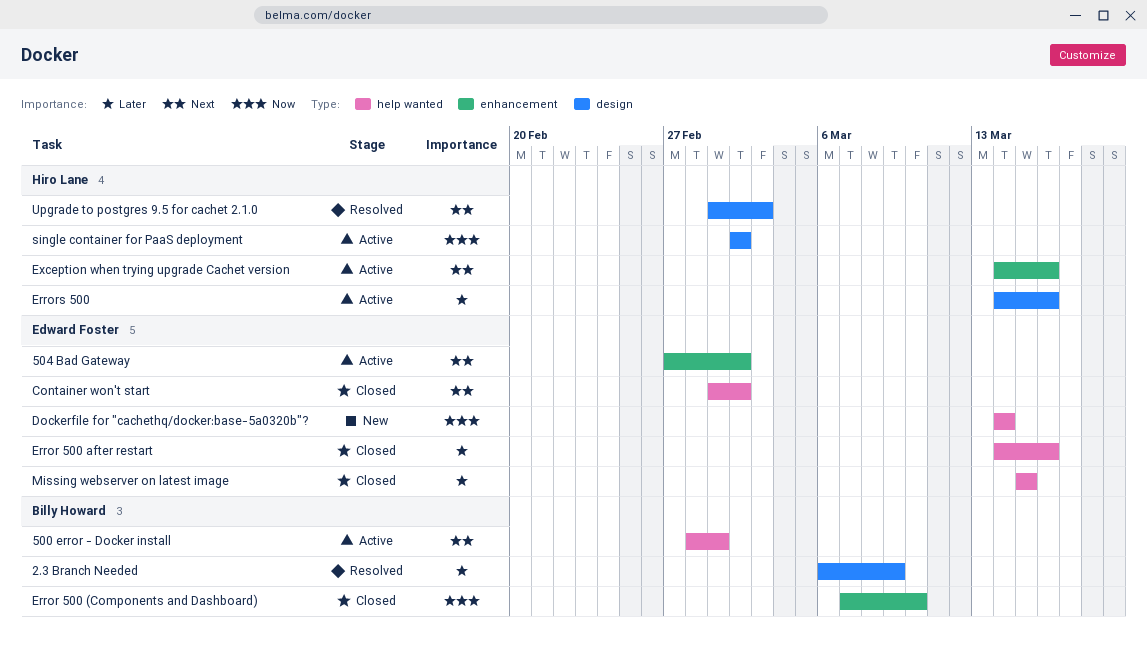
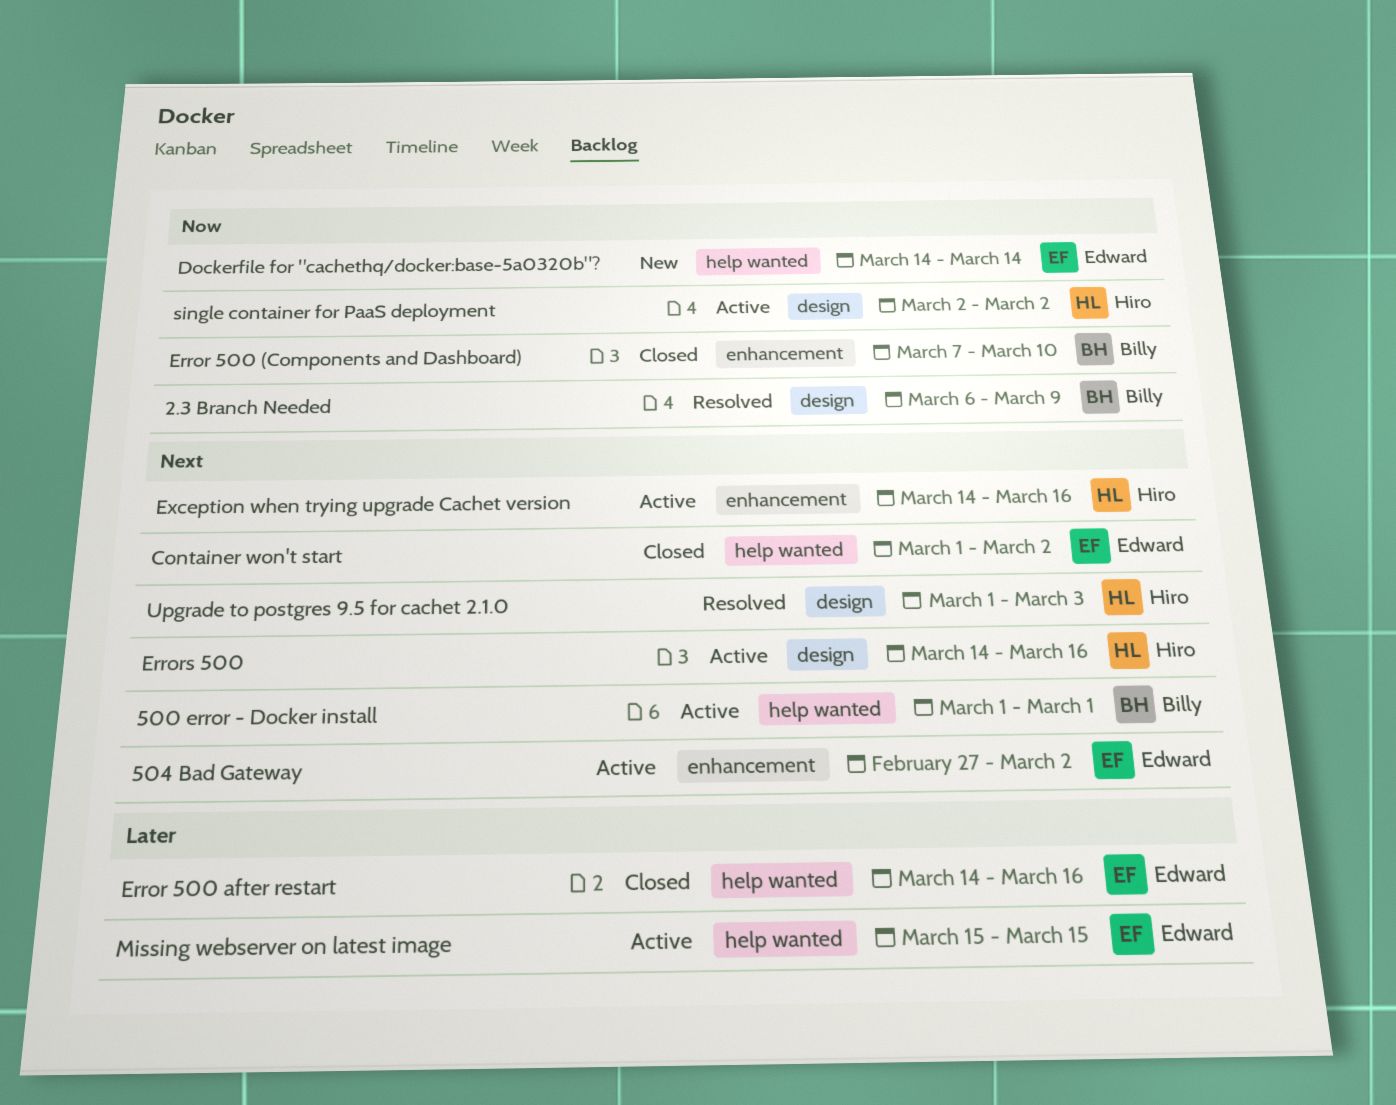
2.3 Branch Needed, priority: Later -> Now
500 error - Docker install, start: Feb 28 -> Mar 1
Errors 500, priority: Later -> Next
Missing webserver on latest image, status: Closed -> Active

